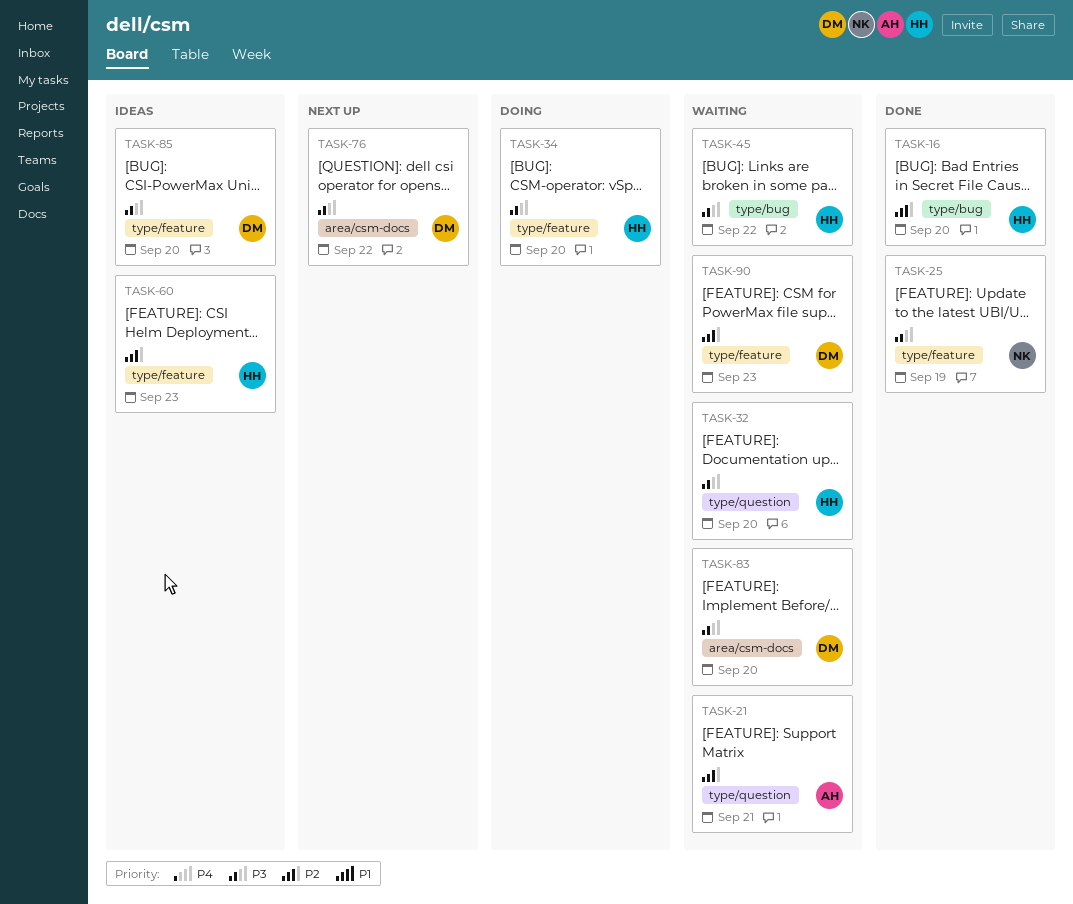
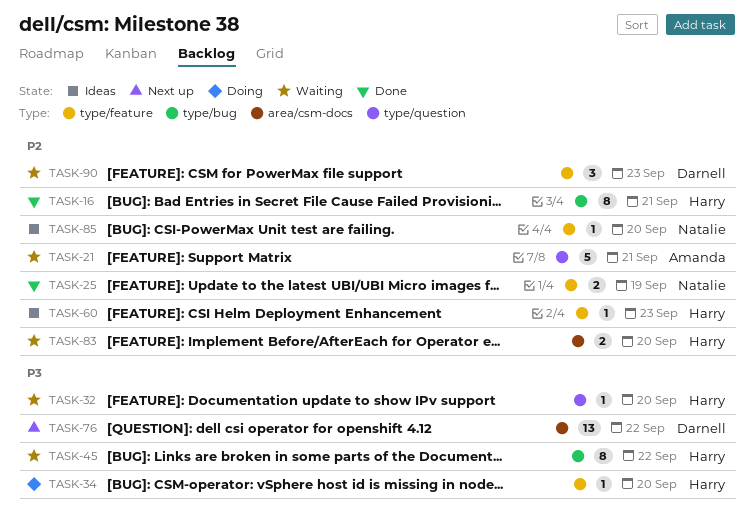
TASK-16, due: Sep 20 -> Sep 21
TASK-25, priority: P3 -> P2
TASK-83, owner: Darnell -> Harry
TASK-83, priority: P3 -> P2
TASK-85, owner: Darnell -> Natalie
TASK-85, priority: P3 -> P2

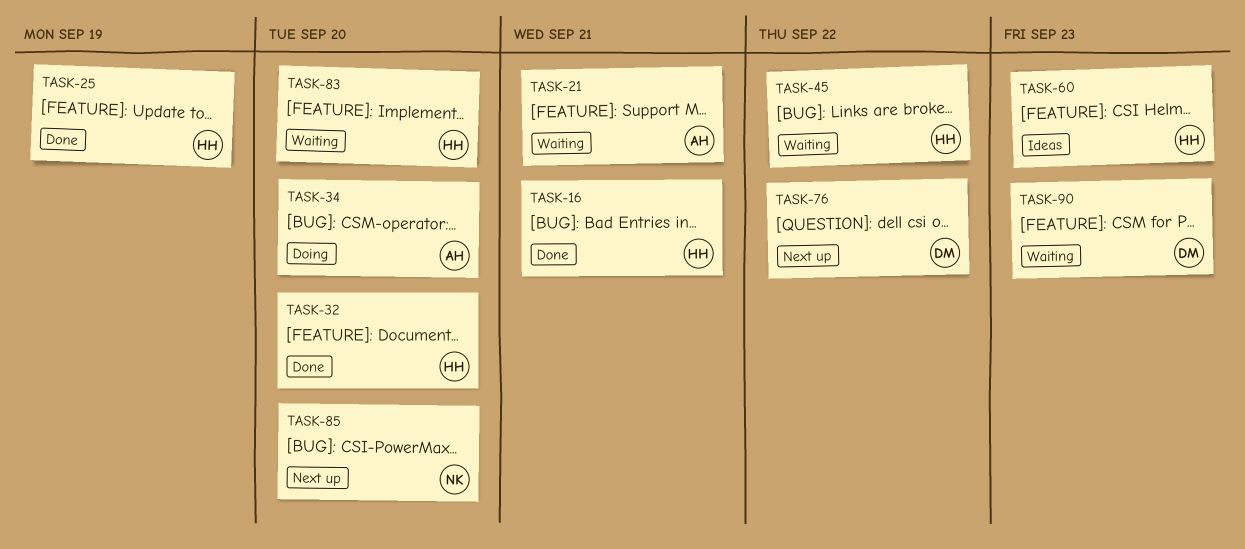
TASK-25, owner: Natalie -> Harry
TASK-32, status: Waiting -> Done
TASK-34, owner: Harry -> Amanda
TASK-85, status: Ideas -> Next up

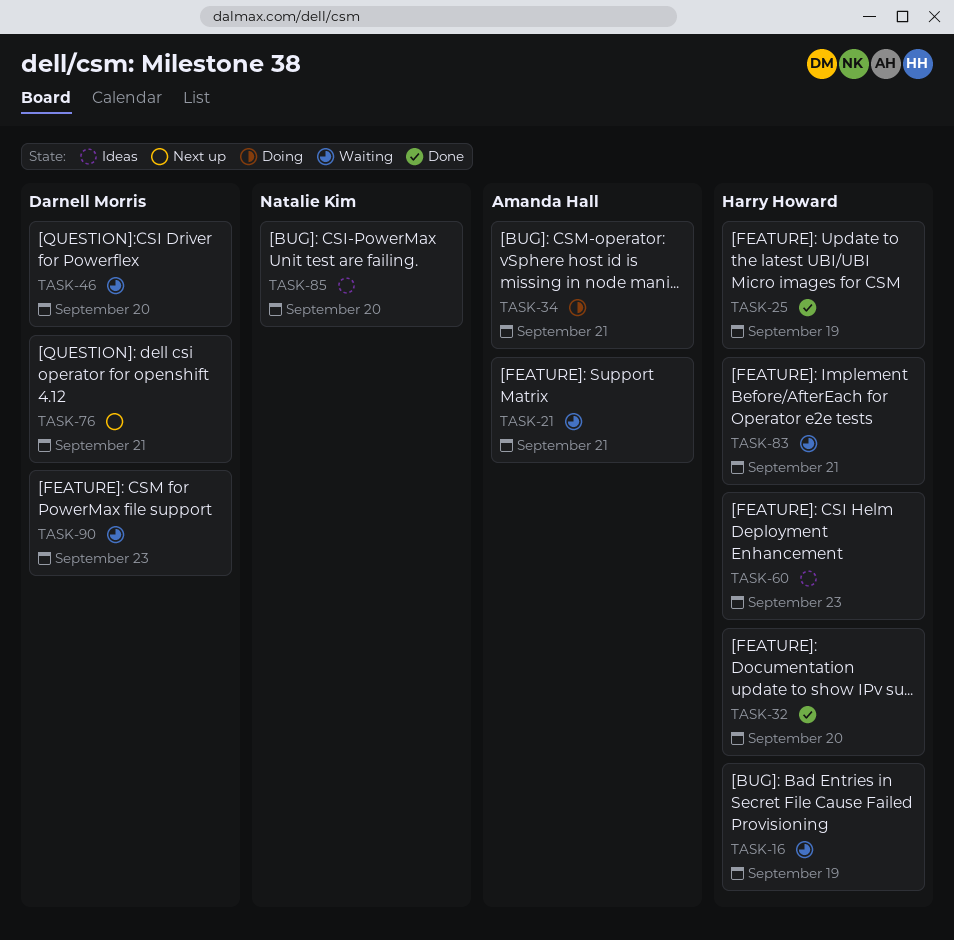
TASK-16, status: Done -> Waiting
TASK-16, due: Sep 21 -> Sep 19
TASK-34, due: Sep 20 -> Sep 21
TASK-45: present -> none
TASK-46: none -> present
TASK-76, due: Sep 22 -> Sep 21
TASK-83, due: Sep 20 -> Sep 21
TASK-85, status: Next up -> Ideas

